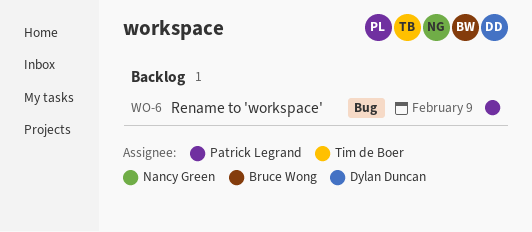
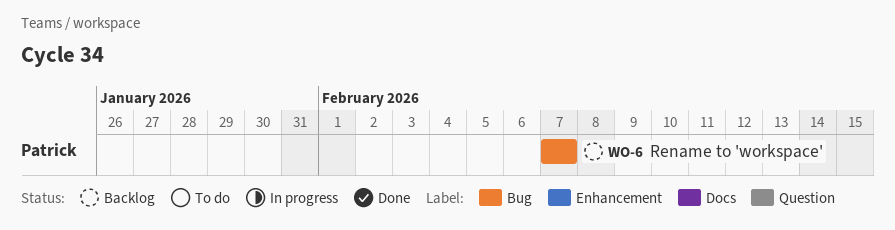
WO-6, due: Feb 9 -> Feb 7

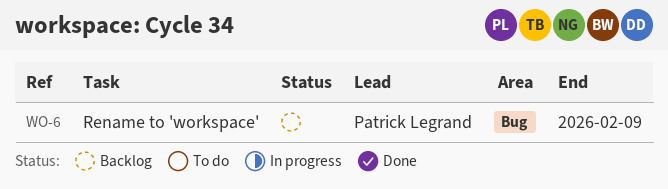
WO-6, due: Feb 7 -> Feb 9

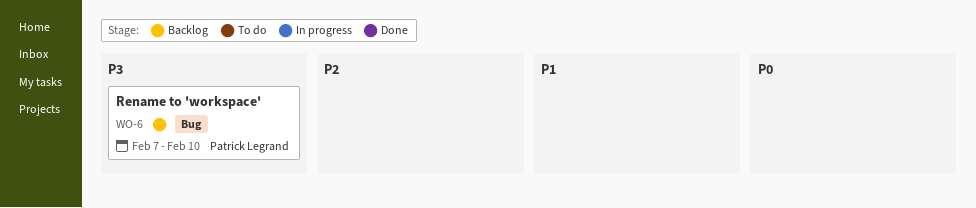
WO-6, due: Feb 9 -> Feb 10

